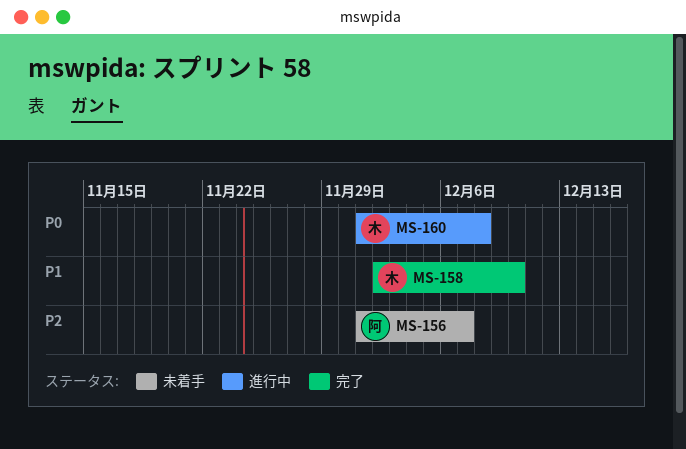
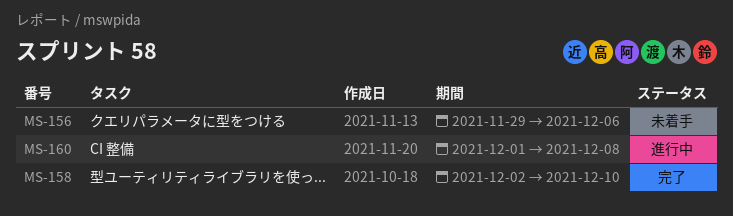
MS-156, start: Dec 1 -> Nov 29
MS-156, due: Dec 7 -> Dec 6

